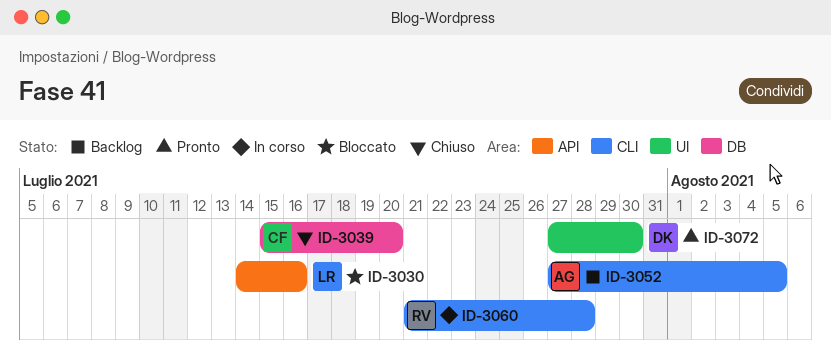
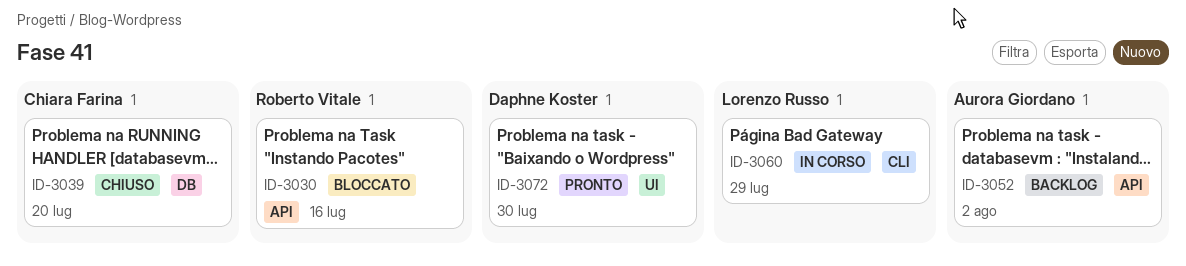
ID-3030, owner: Lorenzo Russo -> Roberto Vitale
ID-3052, label: CLI -> API
ID-3052, due: Aug 5 -> Aug 2
ID-3060, owner: Roberto Vitale -> Lorenzo Russo
ID-3060, due: Jul 28 -> Jul 29

